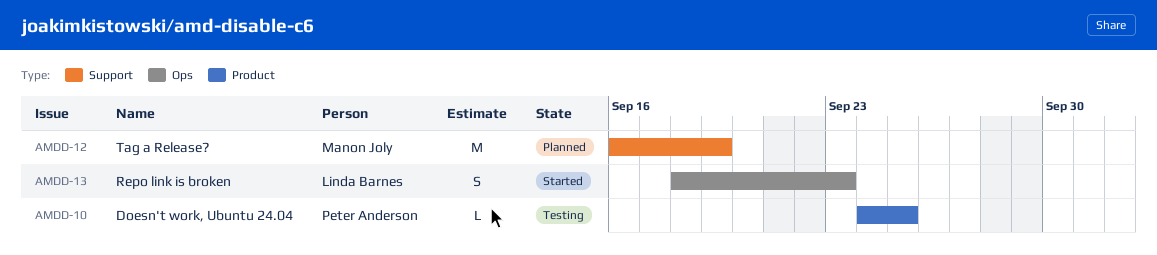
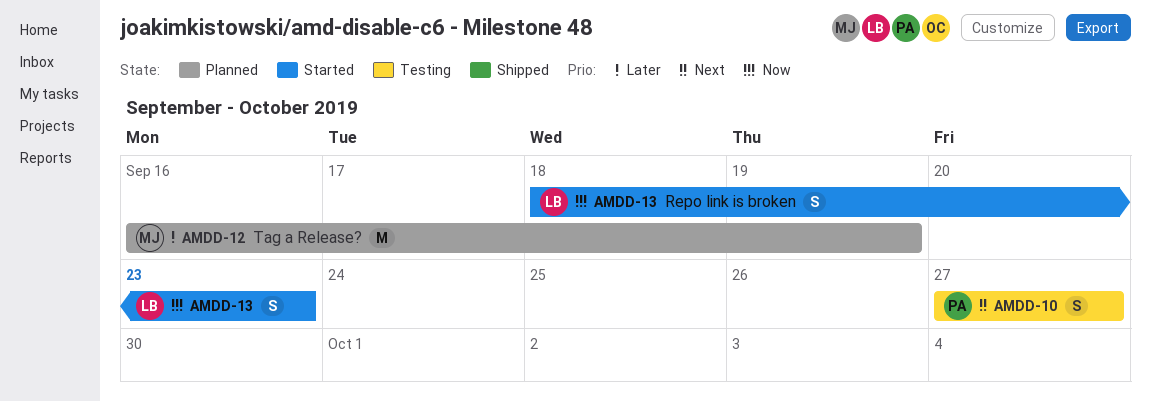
AMDD-10, estimate: L -> S
AMDD-10, start: Sep 24 -> Sep 27
AMDD-10, due: Sep 25 -> Sep 27

